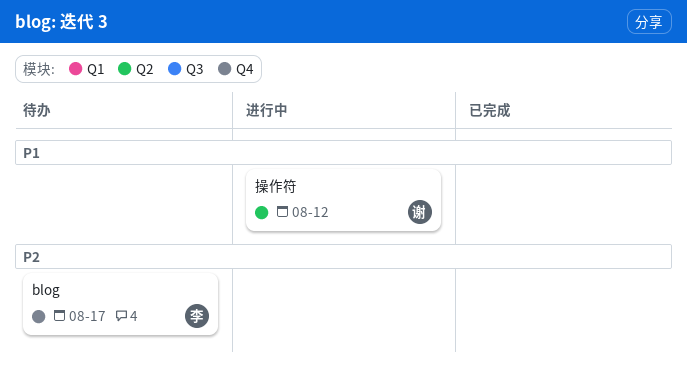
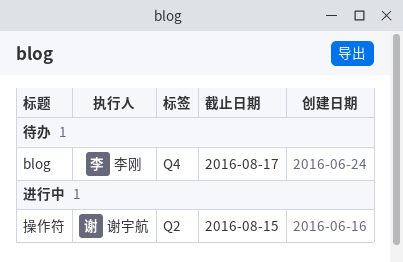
操作符, due: Aug 12 -> Aug 15

